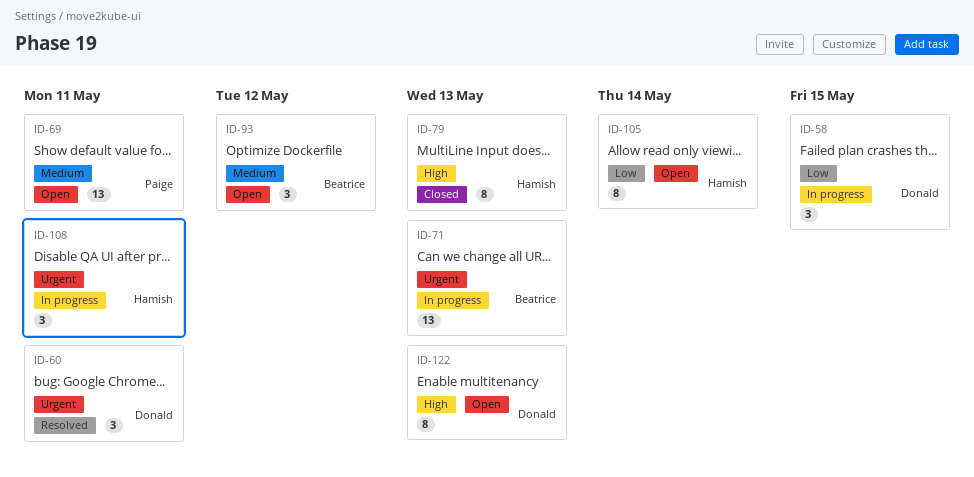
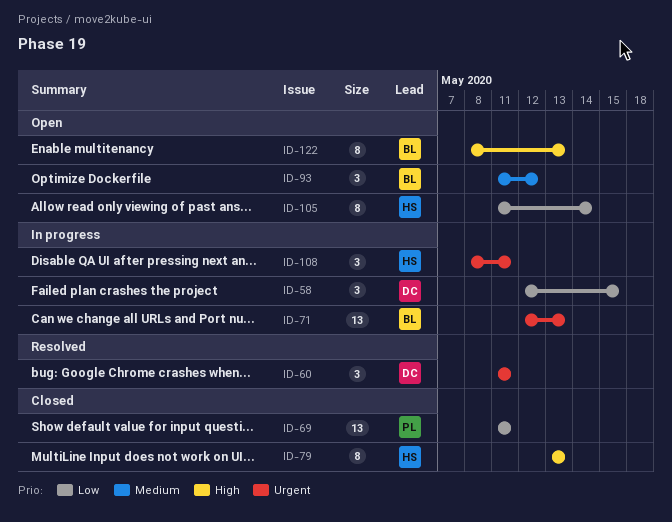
ID-69, status: Open -> Closed
ID-69, priority: Medium -> Low
ID-122, owner: Donald -> Beatrice

